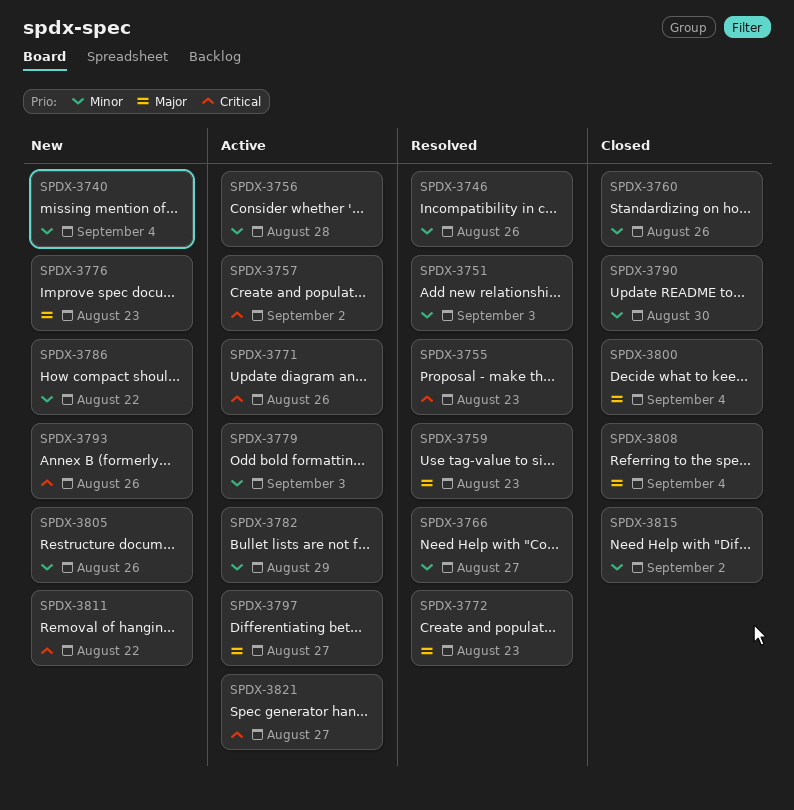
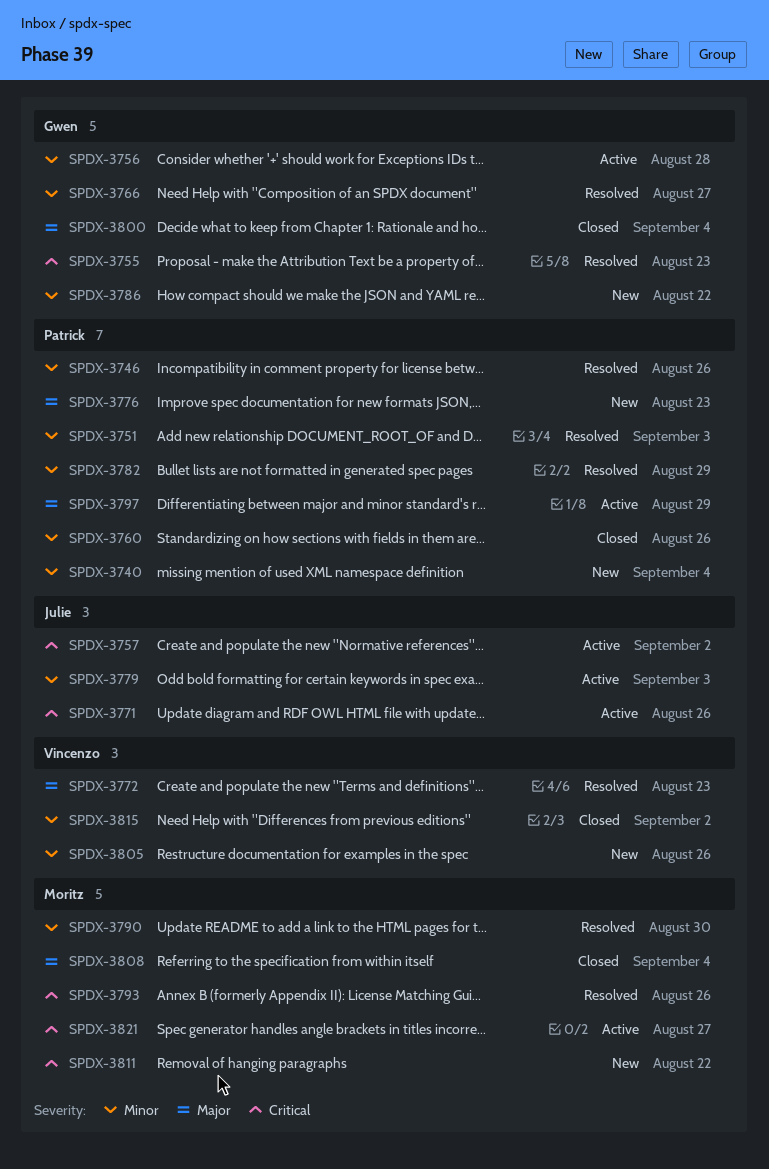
SPDX-3759: present -> none
SPDX-3782, status: Active -> Resolved
SPDX-3790, status: Closed -> Resolved
SPDX-3793, status: New -> Resolved
SPDX-3797, due: Aug 27 -> Aug 29

